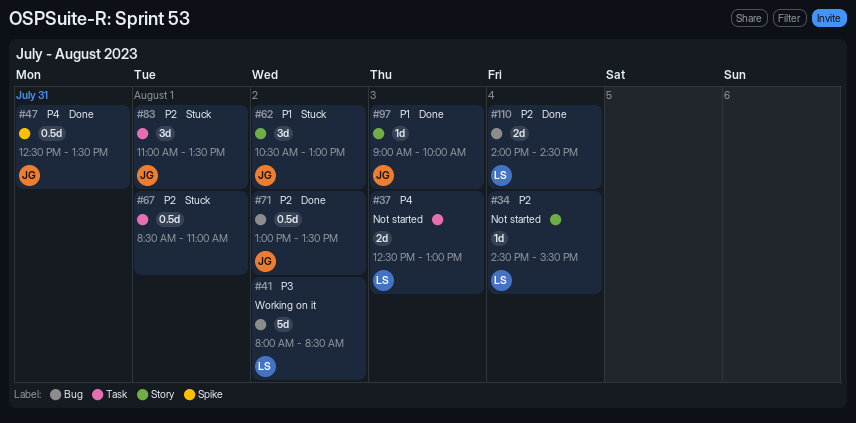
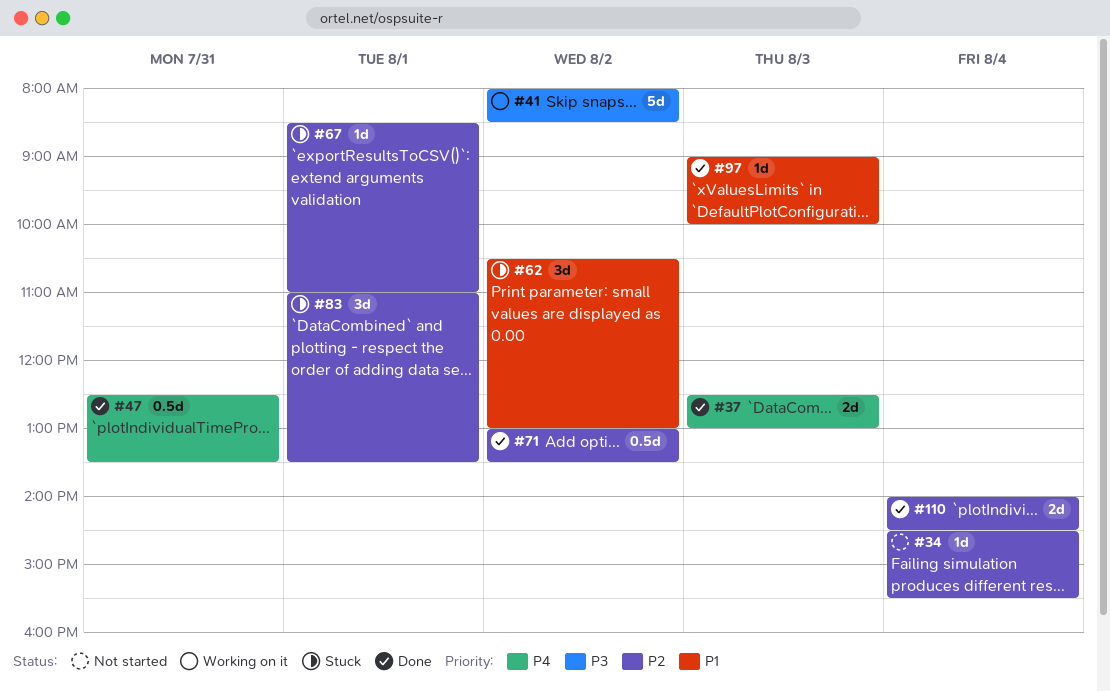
#37, status: Not started -> Done
#67, estimate: 0.5d -> 1d

